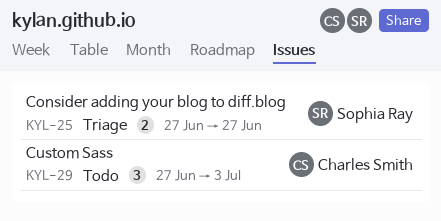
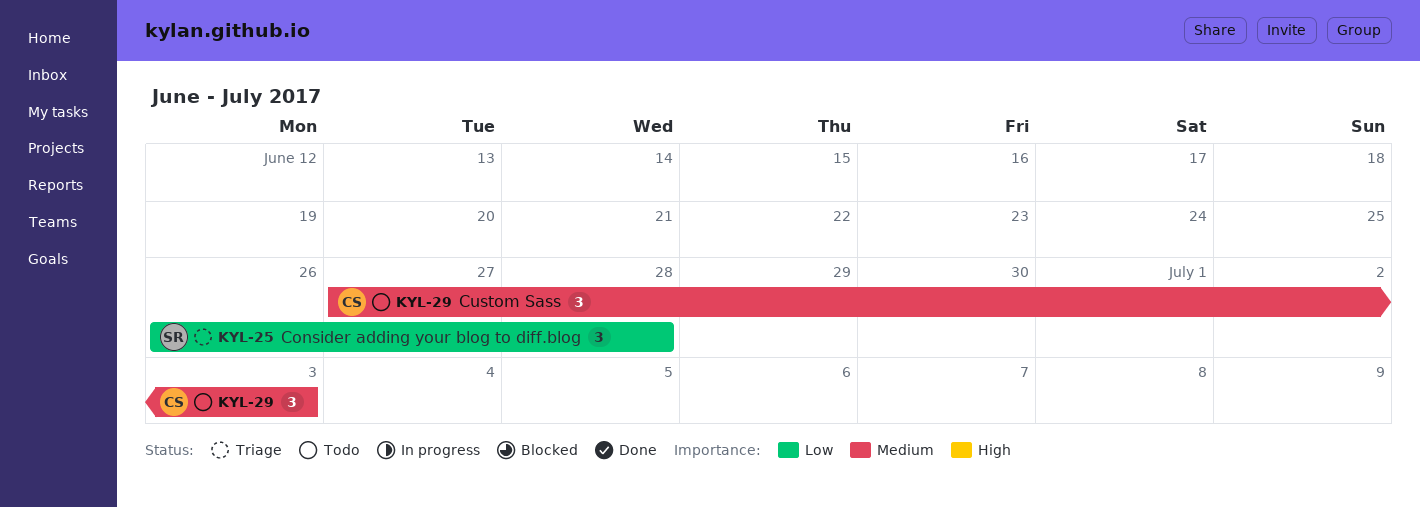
KYL-25, estimate: 2 -> 3
KYL-25, start: Jun 27 -> Jun 26
KYL-25, due: Jun 27 -> Jun 28

